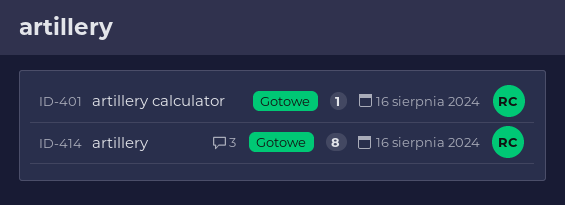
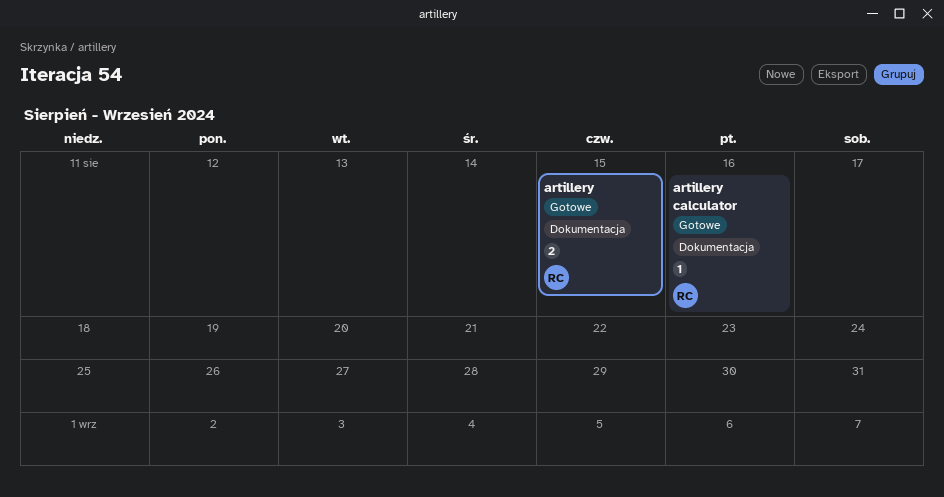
artillery, estimate: 8 -> 2
artillery, due: Aug 16 -> Aug 15

